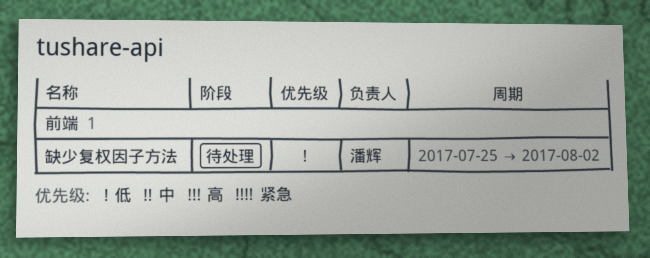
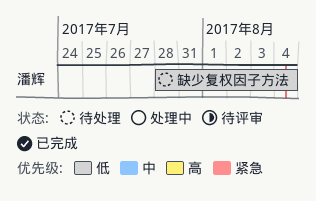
缺少复权因子方法, start: Jul 25 -> Jul 28
缺少复权因子方法, due: Aug 2 -> Aug 4

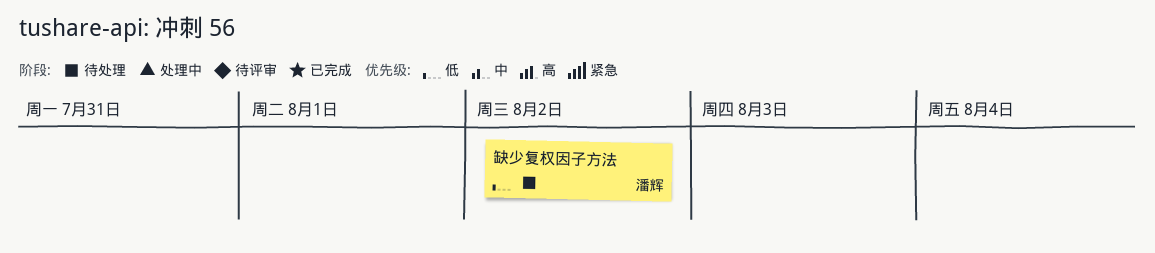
缺少复权因子方法, due: Aug 4 -> Aug 2

